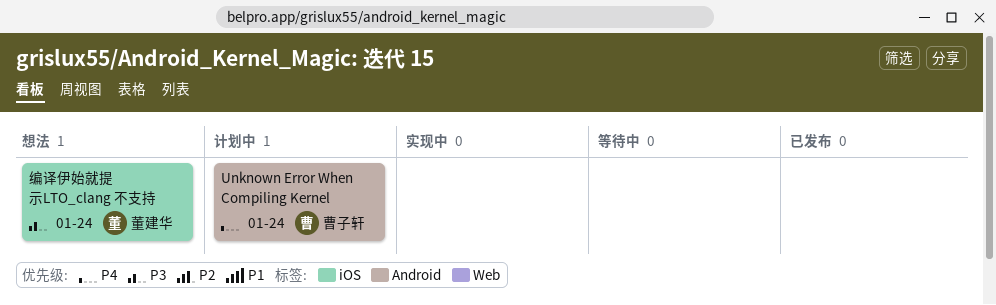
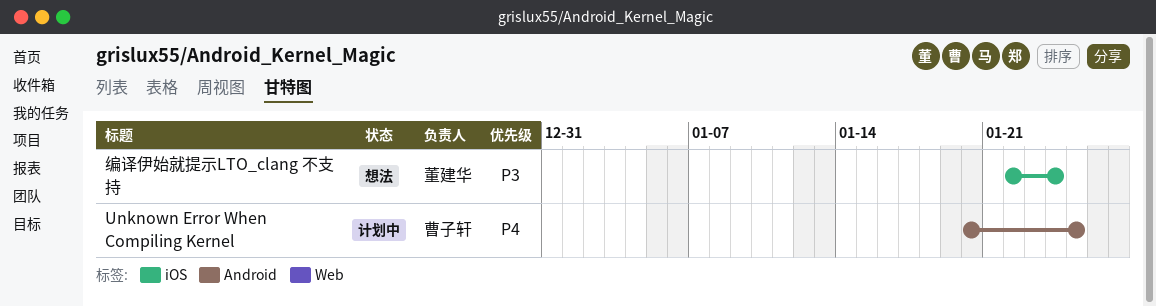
Unknown Error When Compiling Kernel, due: Jan 24 -> Jan 25

